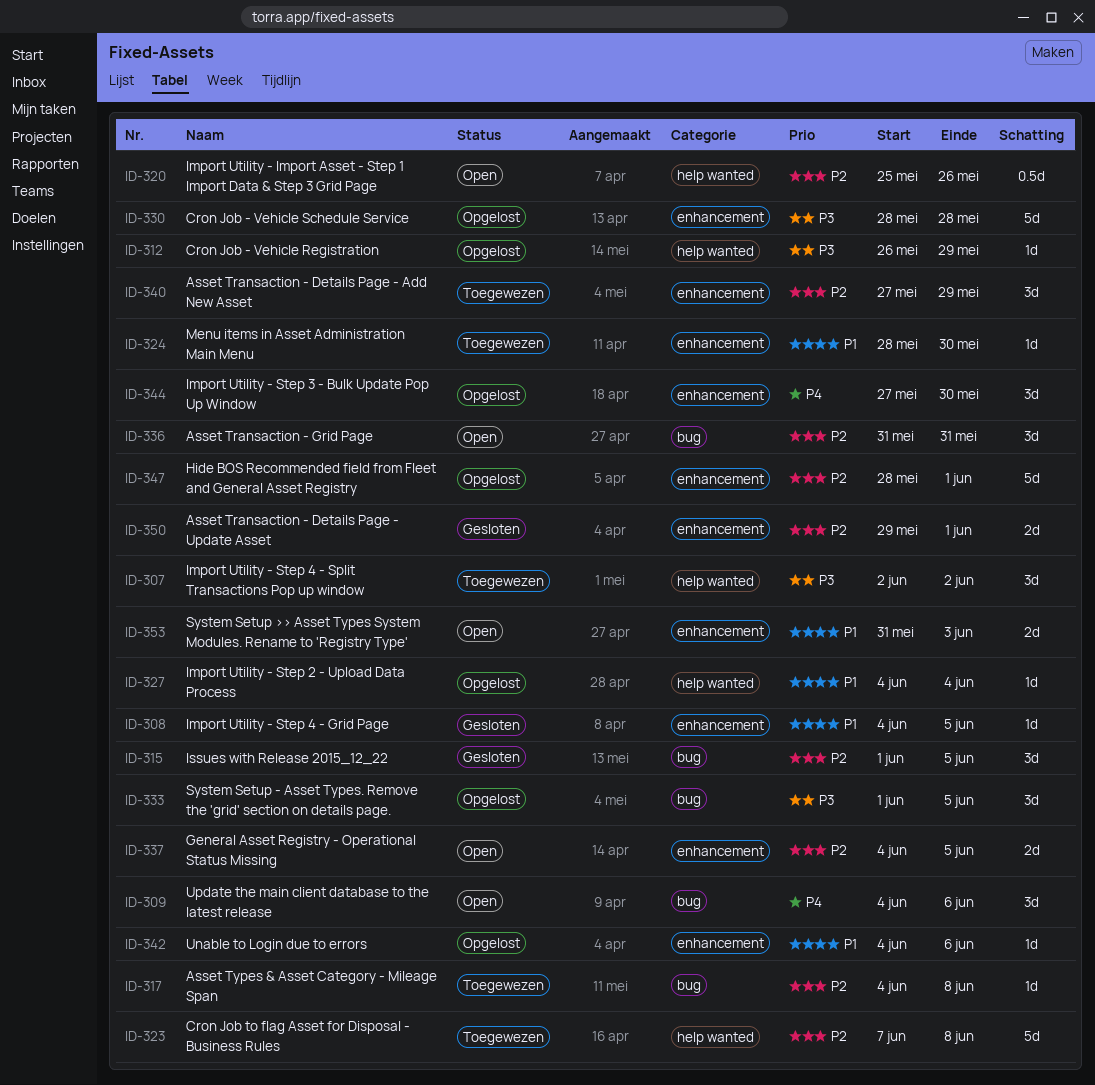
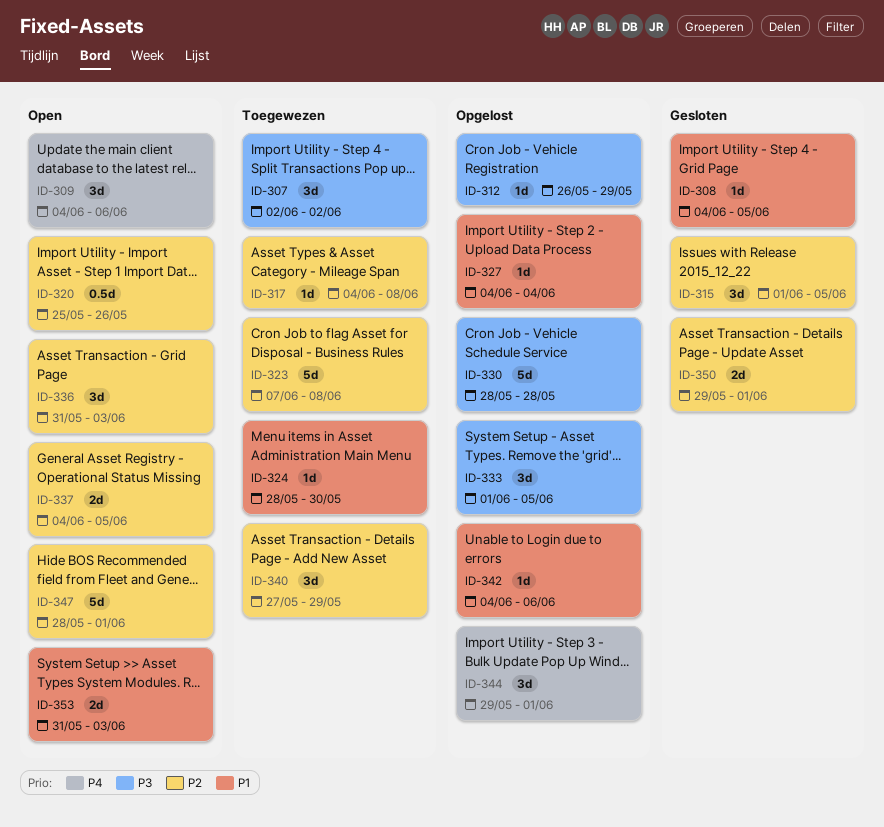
ID-336, due: May 31 -> Jun 3
ID-344, start: May 27 -> May 29
ID-344, due: May 30 -> Jun 1
ID-347, status: Opgelost -> Open

